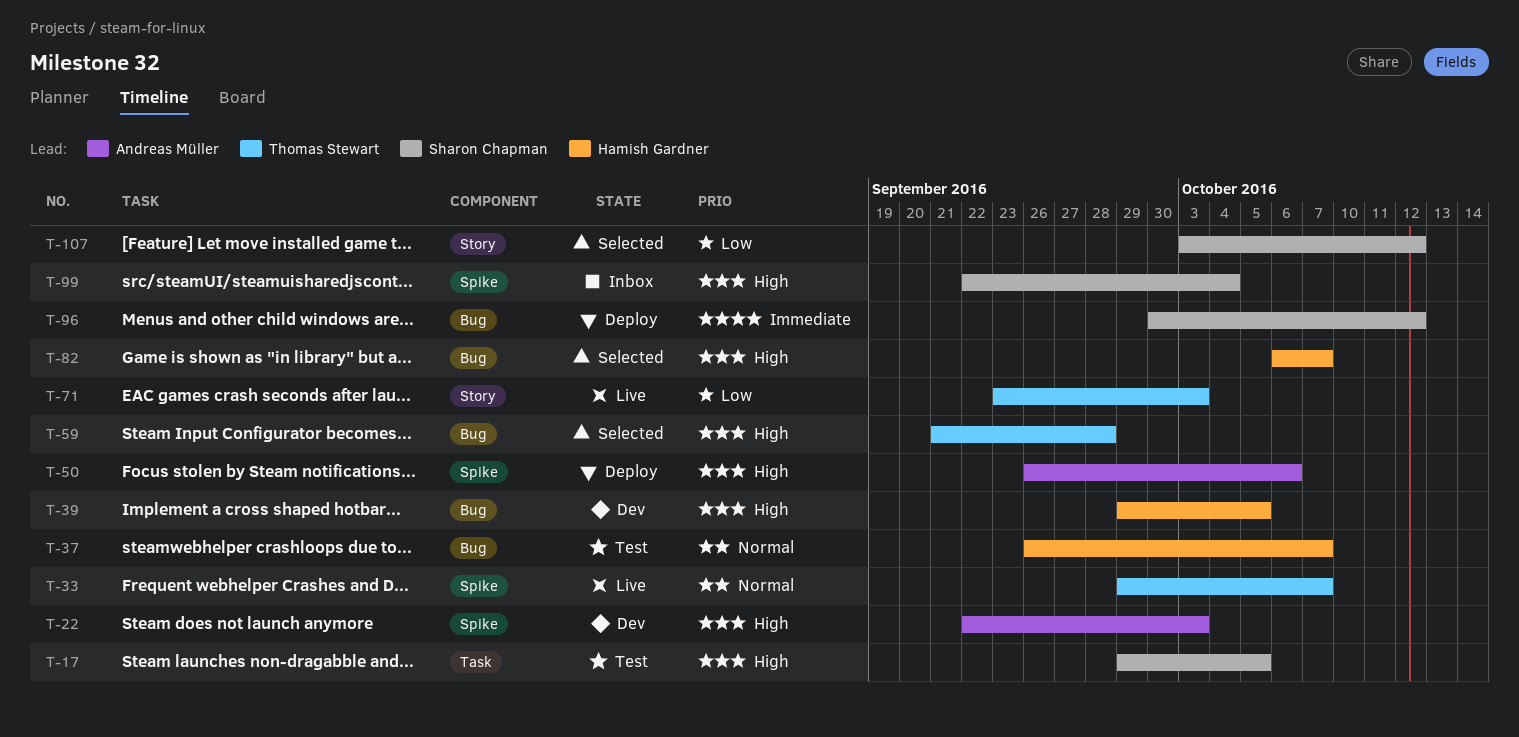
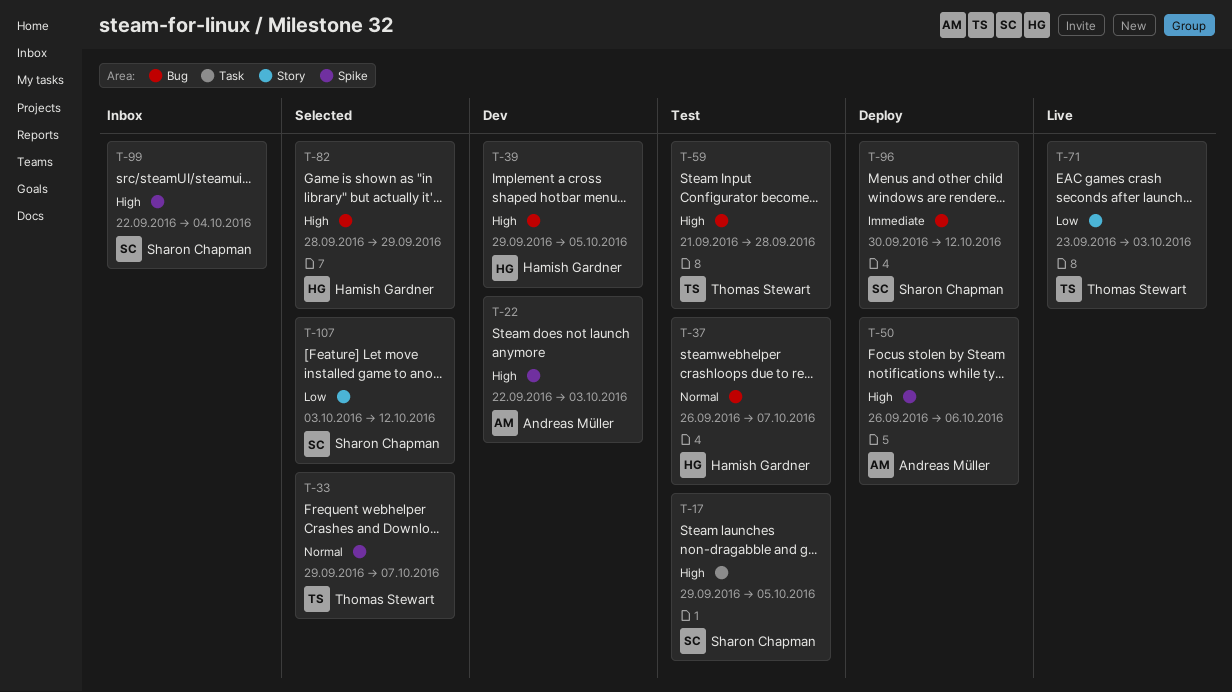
T-33, status: Live -> Selected
T-59, status: Selected -> Test
T-82, start: Oct 6 -> Sep 28
T-82, due: Oct 7 -> Sep 29

